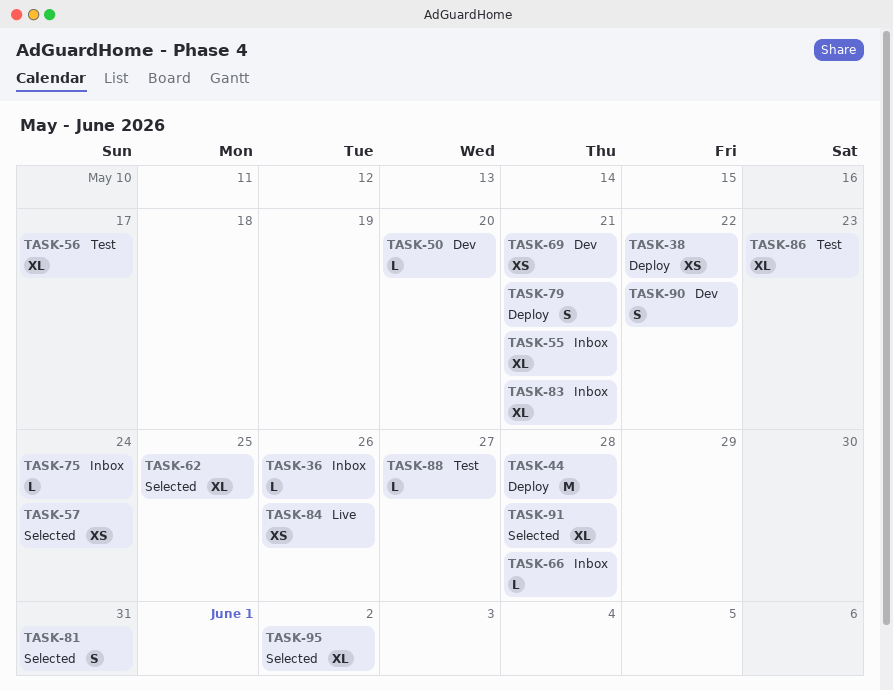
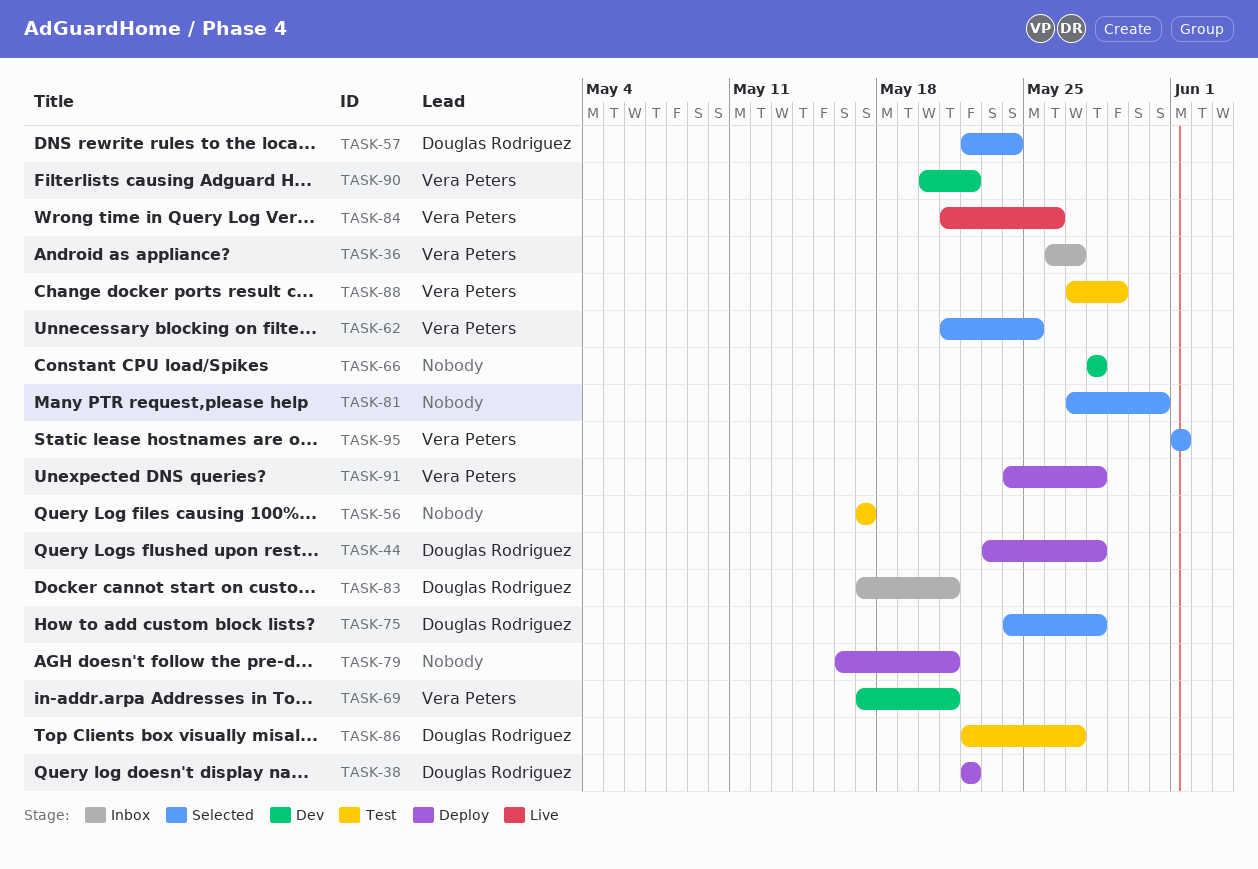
TASK-36, due: May 26 -> May 27
TASK-50: present -> none
TASK-55: present -> none
TASK-66, status: Inbox -> Dev
TASK-75, status: Inbox -> Selected
TASK-75, due: May 24 -> May 28
TASK-86, due: May 23 -> May 27
TASK-88, due: May 27 -> May 29
TASK-91, status: Selected -> Deploy
TASK-95, due: Jun 2 -> Jun 1

